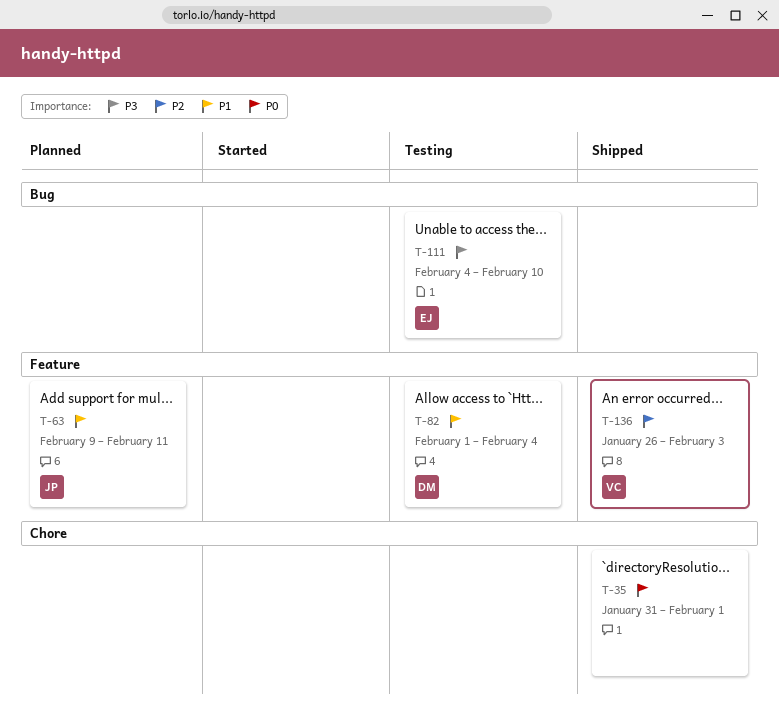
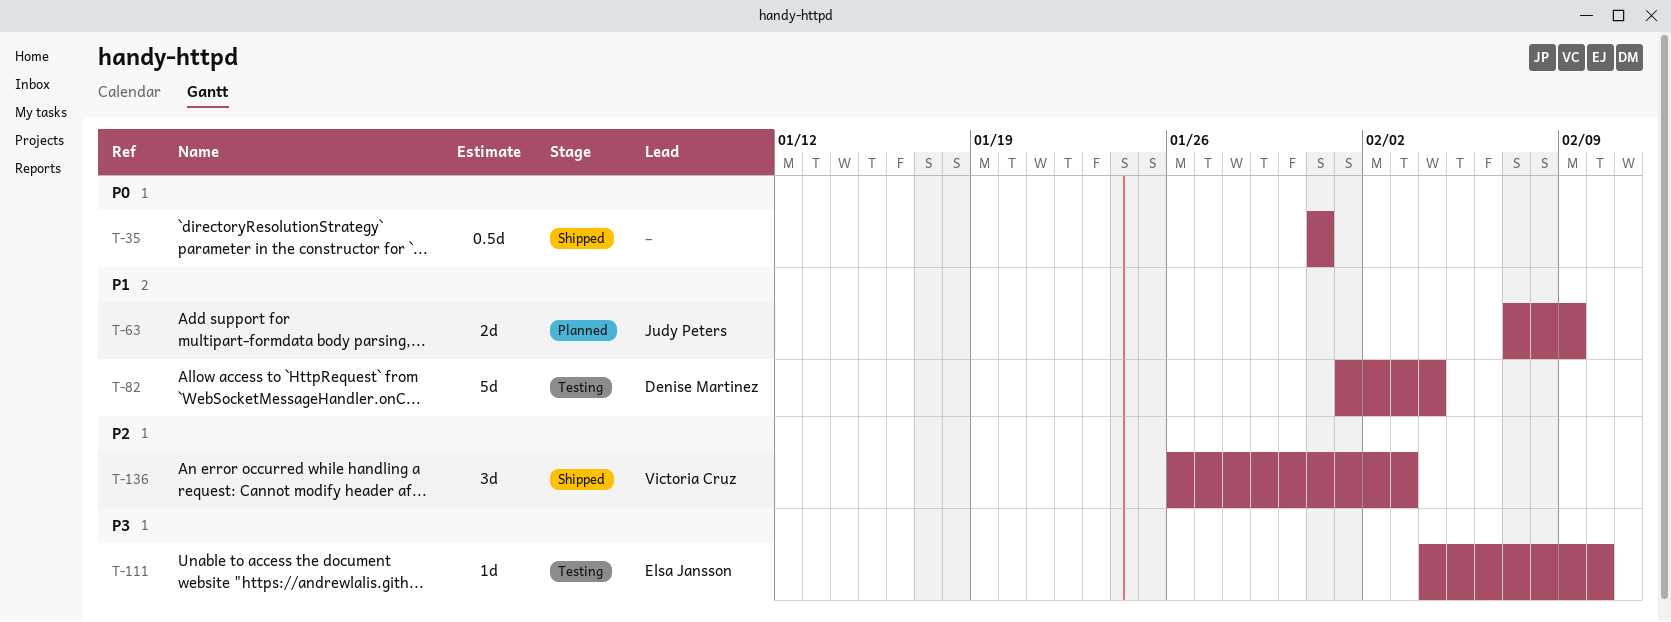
T-35, due: Feb 1 -> Jan 31
T-63, start: Feb 9 -> Feb 7
T-63, due: Feb 11 -> Feb 9

